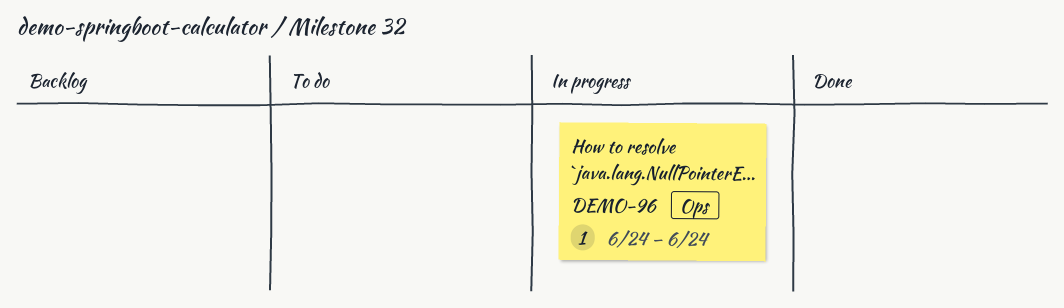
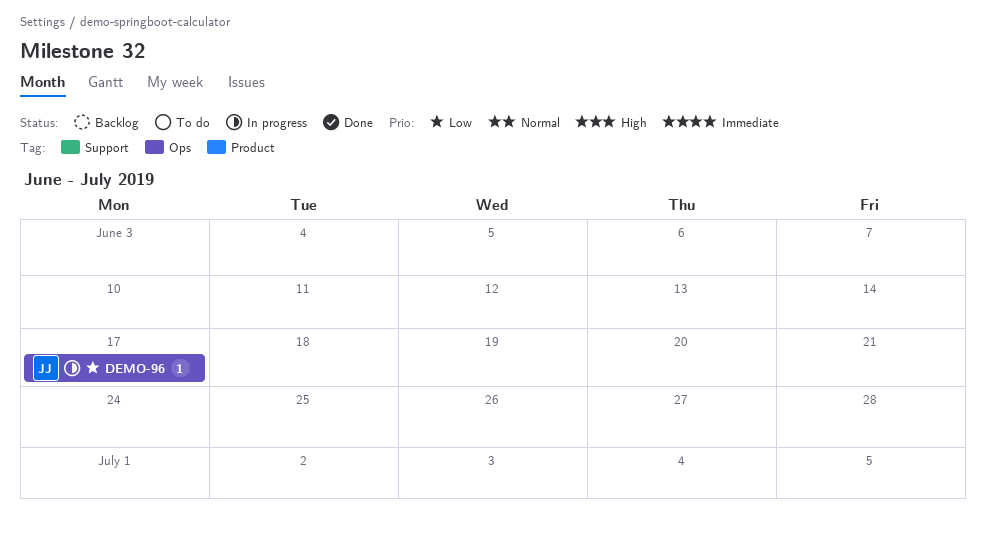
DEMO-96, start: Jun 24 -> Jun 17
DEMO-96, due: Jun 24 -> Jun 17

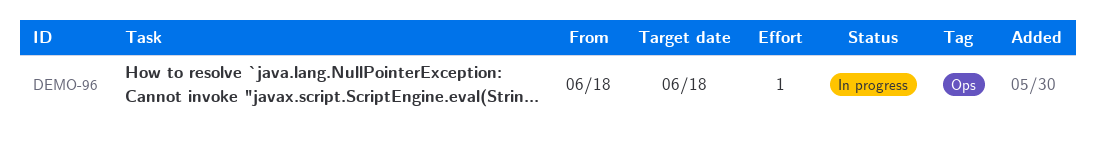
DEMO-96, start: Jun 17 -> Jun 18
DEMO-96, due: Jun 17 -> Jun 18

